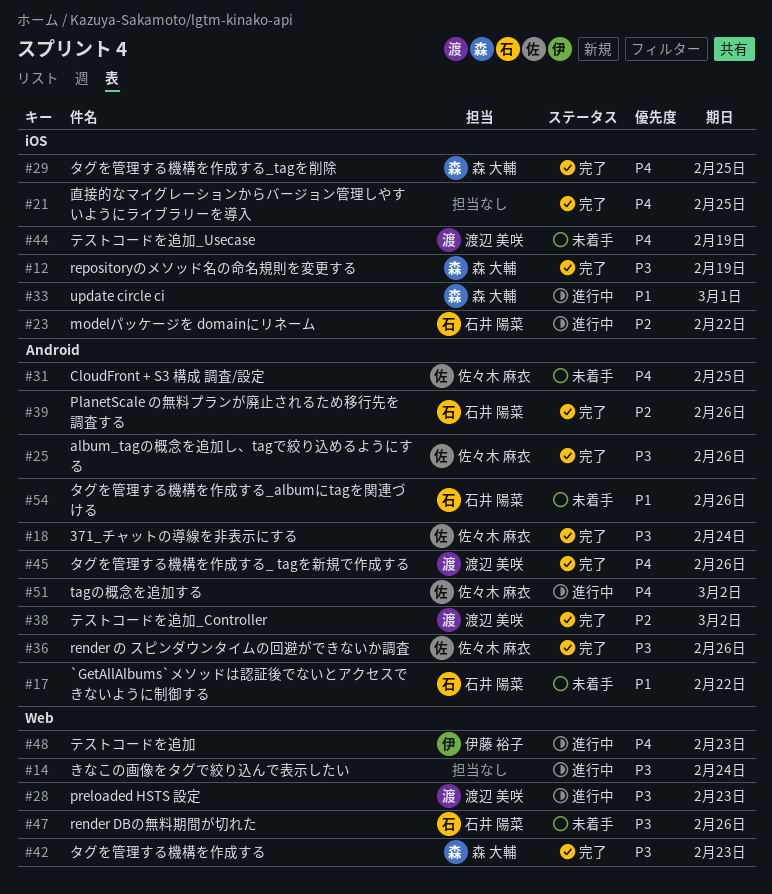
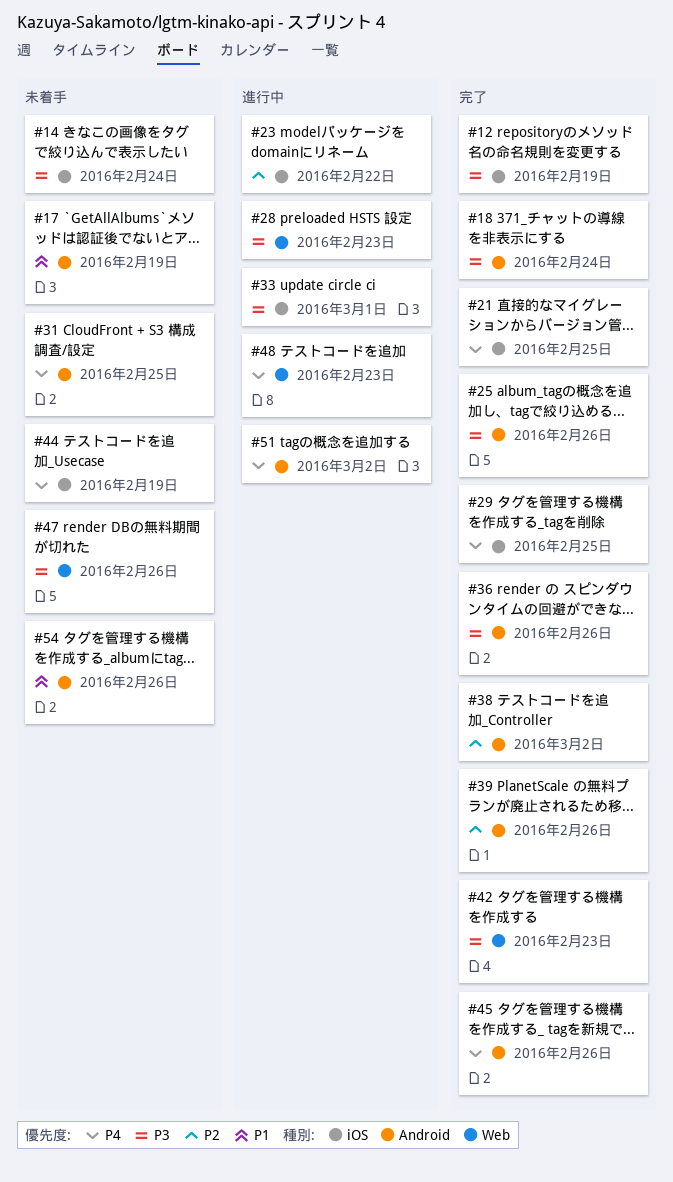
#14, status: 進行中 -> 未着手
#14, label: Web -> iOS
#17, due: Feb 22 -> Feb 19
#33, priority: P1 -> P3

